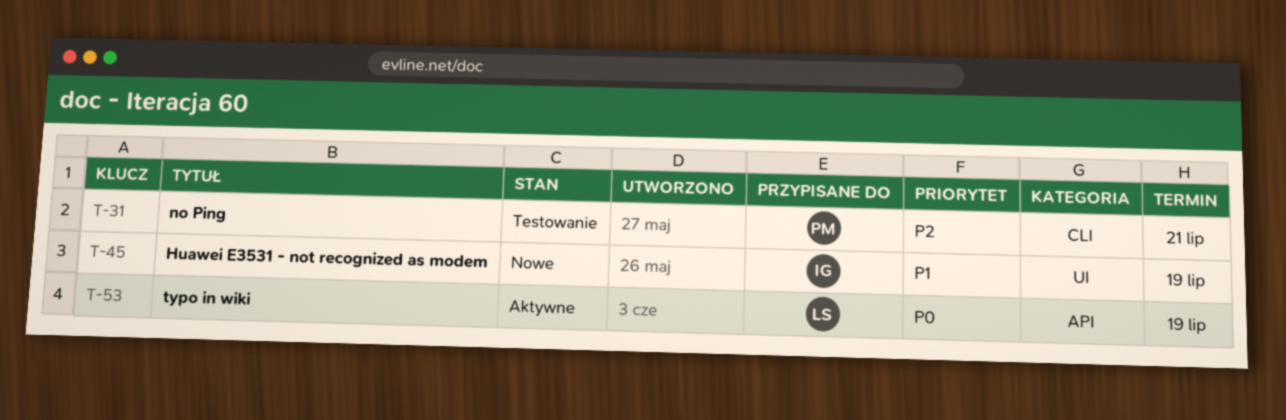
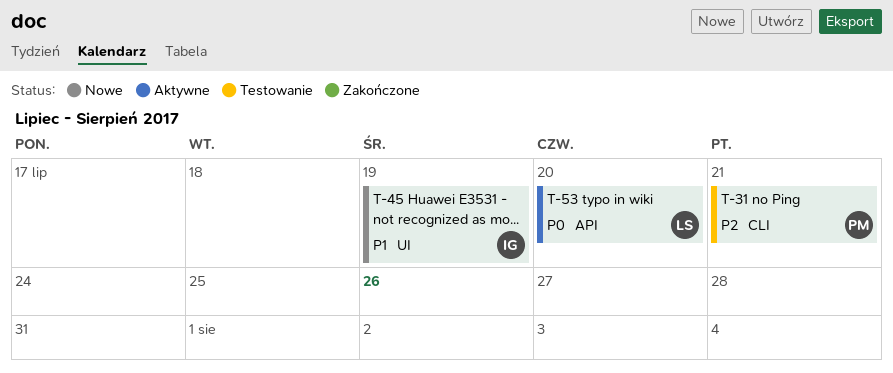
T-53, due: Jul 19 -> Jul 20

